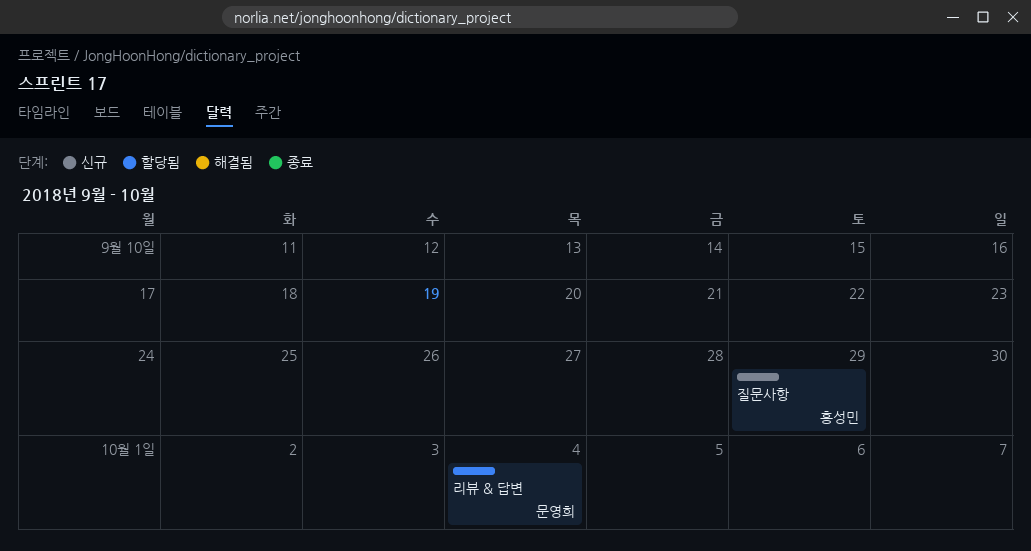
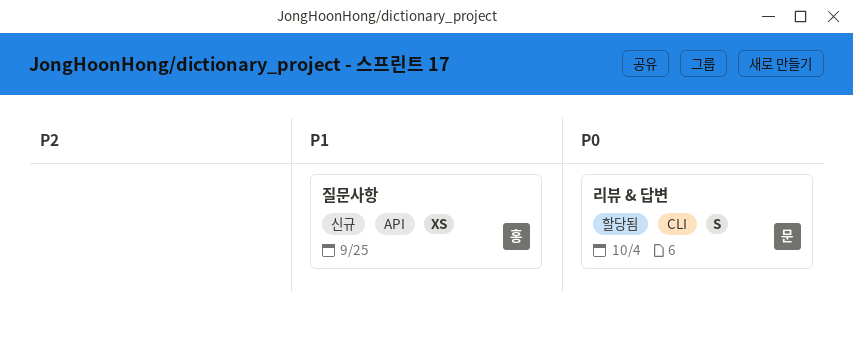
질문사항, due: Sep 29 -> Sep 25

